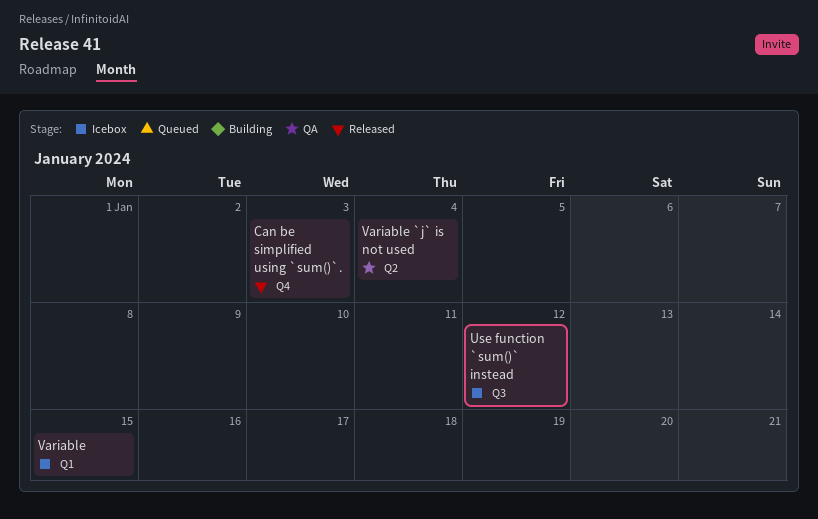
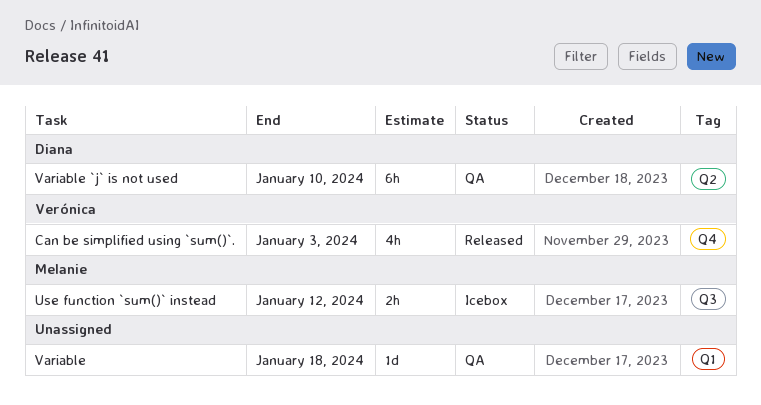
Variable, status: Icebox -> QA
Variable, due: Jan 15 -> Jan 18
Variable `j` is not used, due: Jan 4 -> Jan 10

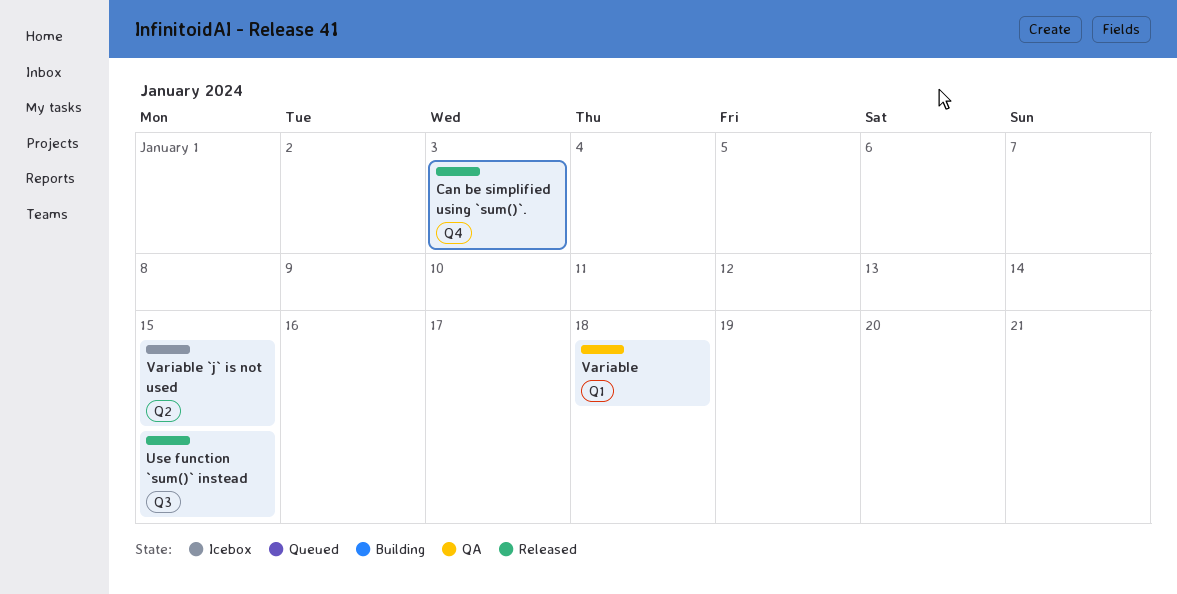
Use function `sum()` instead, status: Icebox -> Released
Use function `sum()` instead, due: Jan 12 -> Jan 15
Variable `j` is not used, status: QA -> Icebox
Variable `j` is not used, due: Jan 10 -> Jan 15

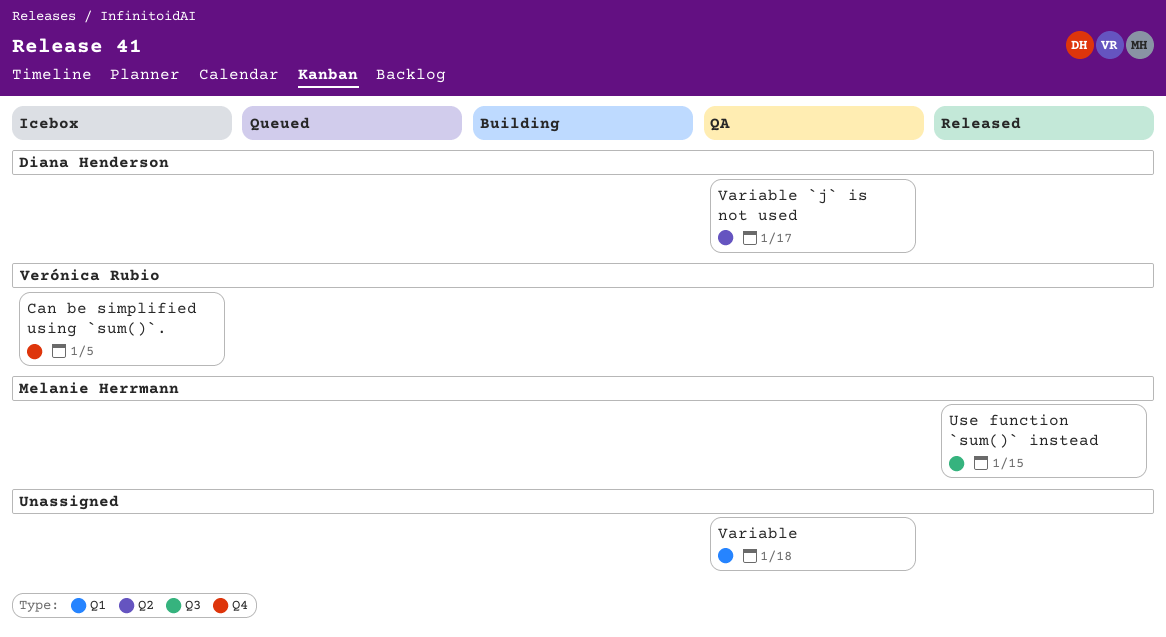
Can be simplified using `sum()`., status: Released -> Icebox
Can be simplified using `sum()`., due: Jan 3 -> Jan 5
Variable `j` is not used, status: Icebox -> QA
Variable `j` is not used, due: Jan 15 -> Jan 17

